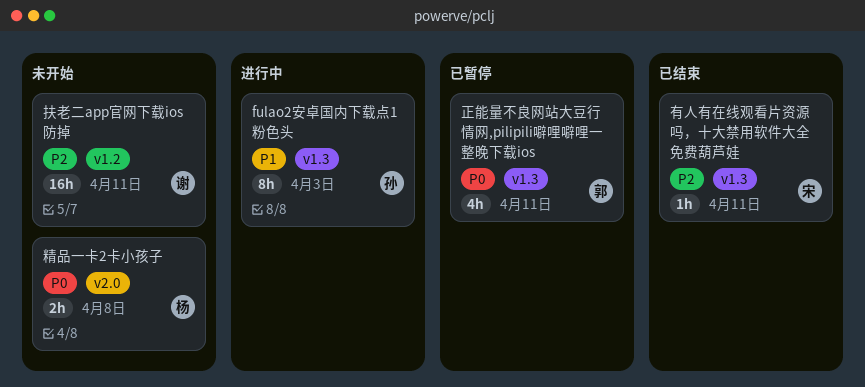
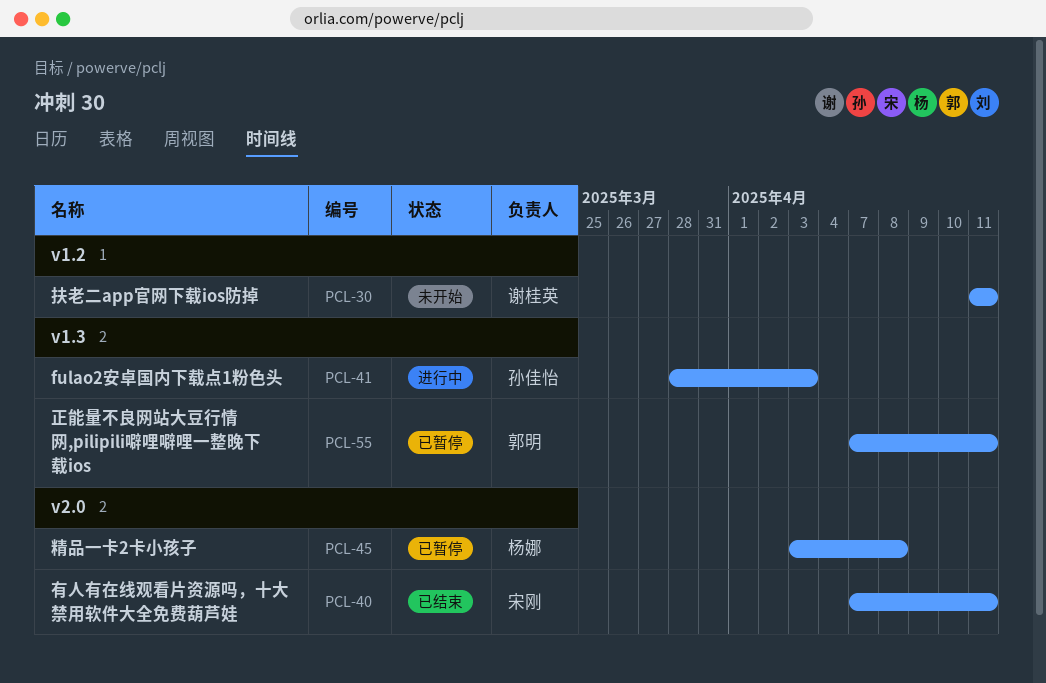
有人有在线观看片资源吗，十大禁用软件大全免费葫芦娃, label: v1.3 -> v2.0
精品一卡2卡小孩子, status: 未开始 -> 已暂停

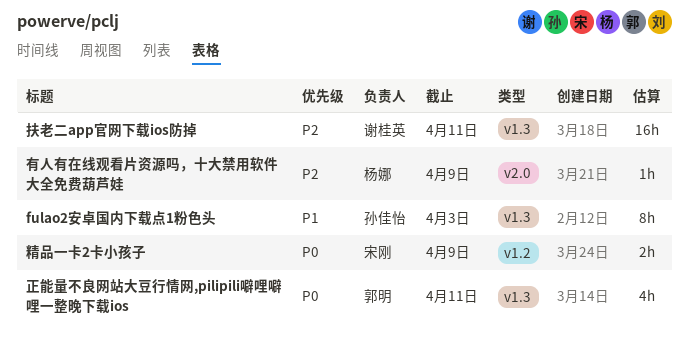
扶老二app官网下载ios防掉, label: v1.2 -> v1.3
有人有在线观看片资源吗，十大禁用软件大全免费葫芦娃, owner: 宋刚 -> 杨娜
有人有在线观看片资源吗，十大禁用软件大全免费葫芦娃, due: Apr 11 -> Apr 9
精品一卡2卡小孩子, owner: 杨娜 -> 宋刚
精品一卡2卡小孩子, label: v2.0 -> v1.2
精品一卡2卡小孩子, due: Apr 8 -> Apr 9

